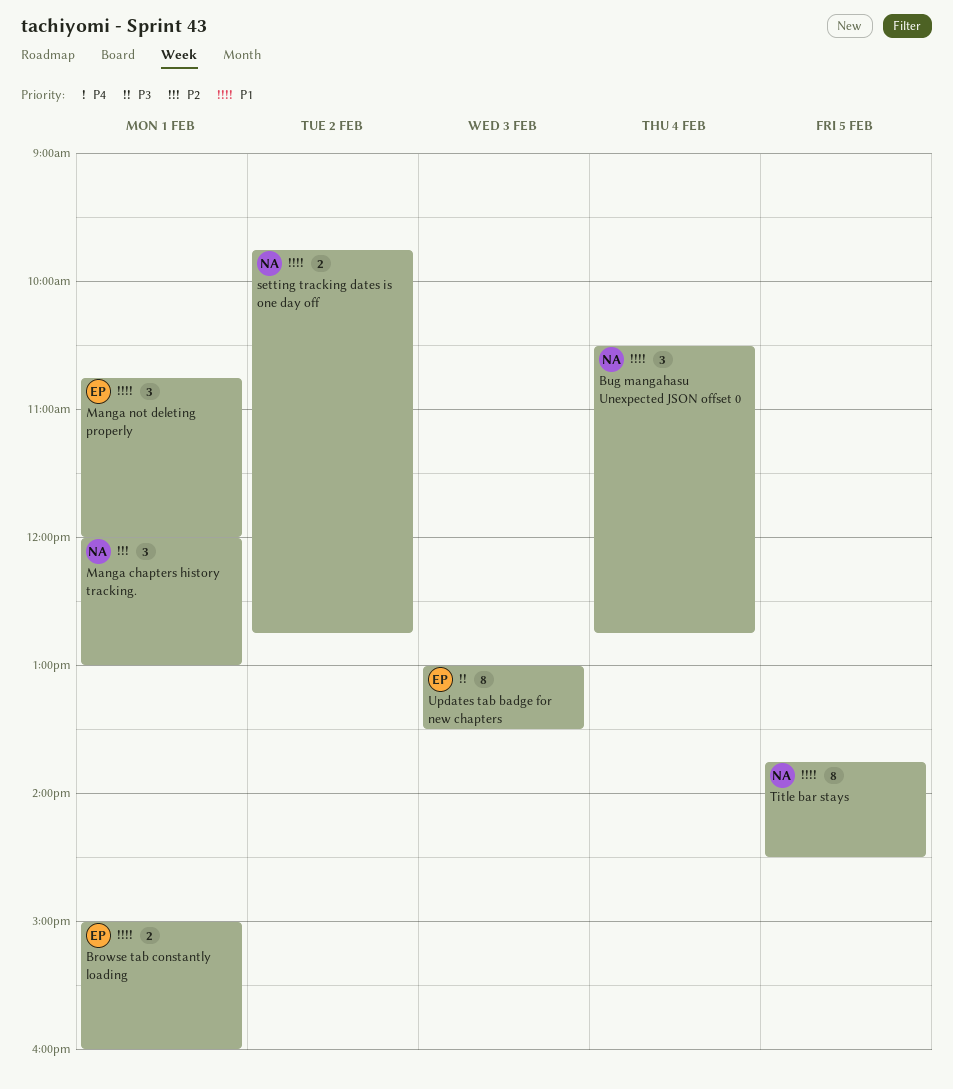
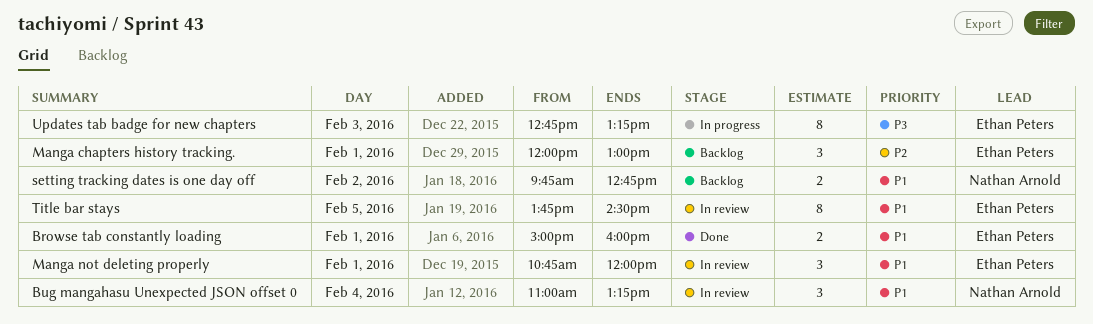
Bug mangahasu Unexpected JSON offset 0, begins: 10:30 -> 11:00
Bug mangahasu Unexpected JSON offset 0, ends: 12:45 -> 13:15
Manga chapters history tracking., owner: Nathan Arnold -> Ethan Peters
Title bar stays, owner: Nathan Arnold -> Ethan Peters
Updates tab badge for new chapters, begins: 13:00 -> 12:45
Updates tab badge for new chapters, ends: 13:30 -> 13:15

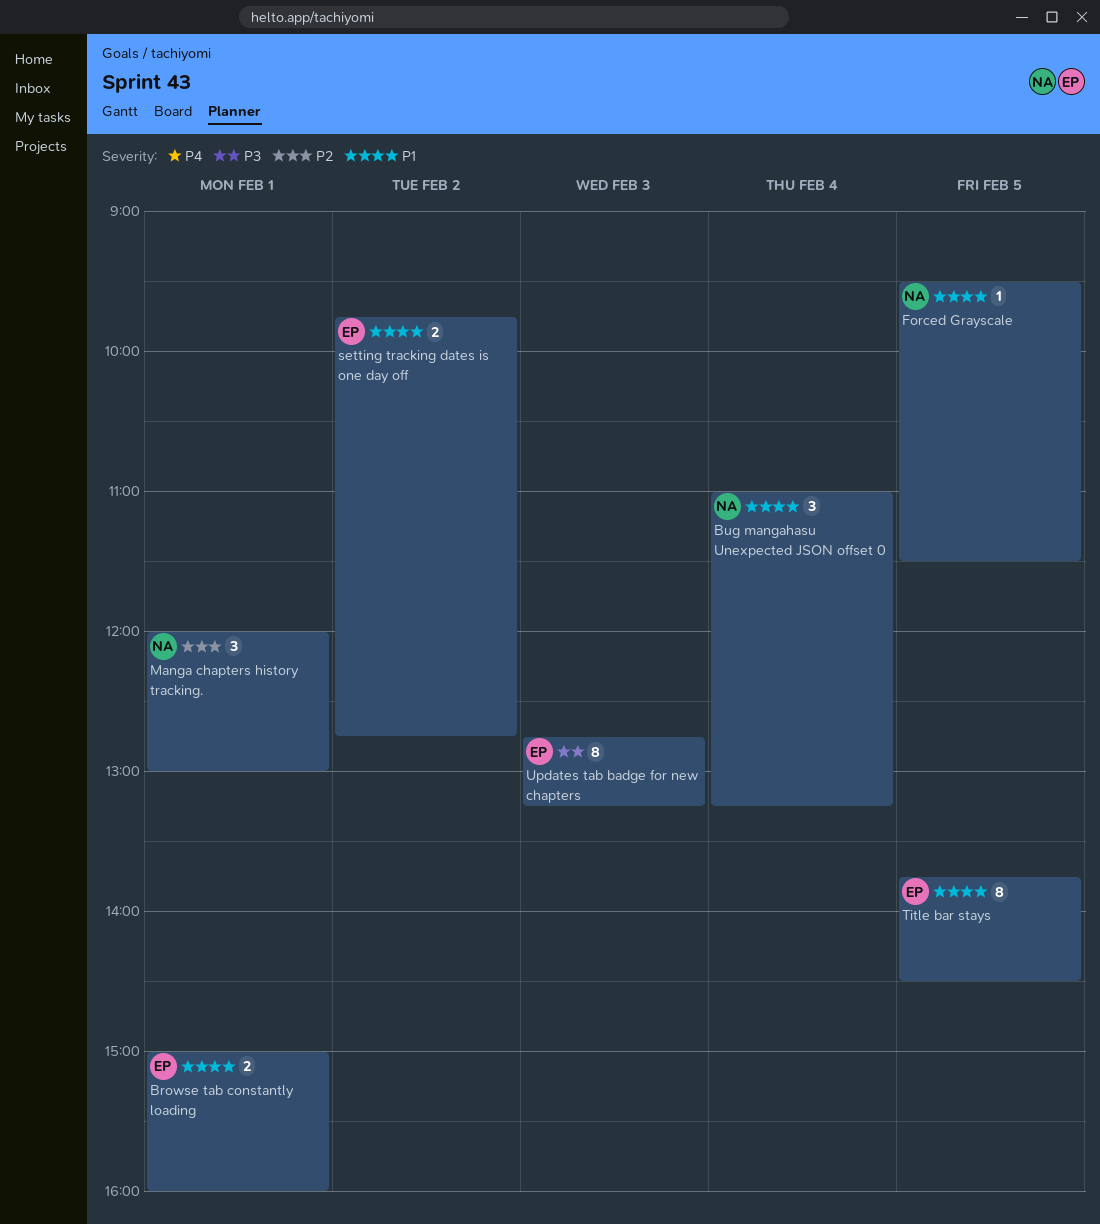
Forced Grayscale: none -> present
Manga chapters history tracking., owner: Ethan Peters -> Nathan Arnold
Manga not deleting properly: present -> none
setting tracking dates is one day off, owner: Nathan Arnold -> Ethan Peters

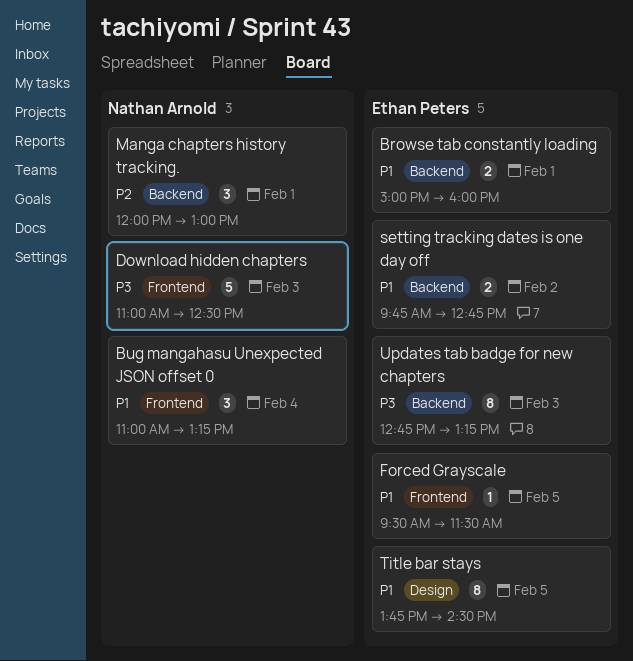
Download hidden chapters: none -> present
Forced Grayscale, owner: Nathan Arnold -> Ethan Peters

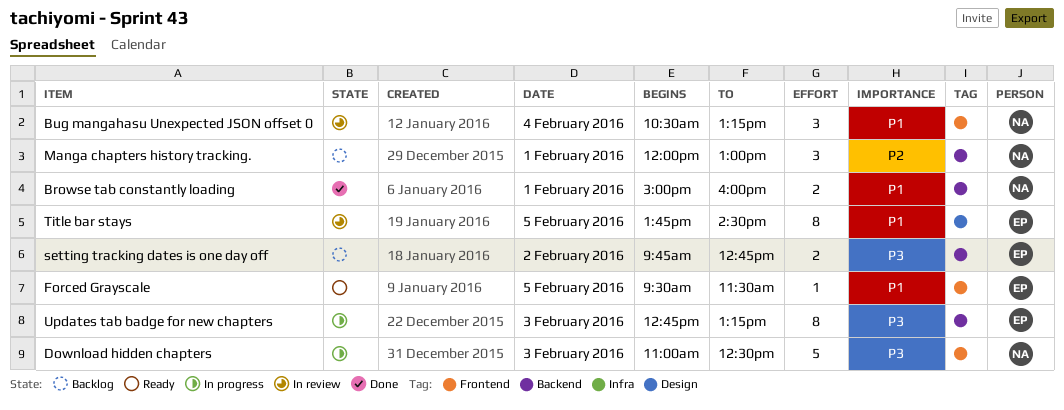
Browse tab constantly loading, owner: Ethan Peters -> Nathan Arnold
Bug mangahasu Unexpected JSON offset 0, begins: 11:00 -> 10:30
setting tracking dates is one day off, priority: P1 -> P3

